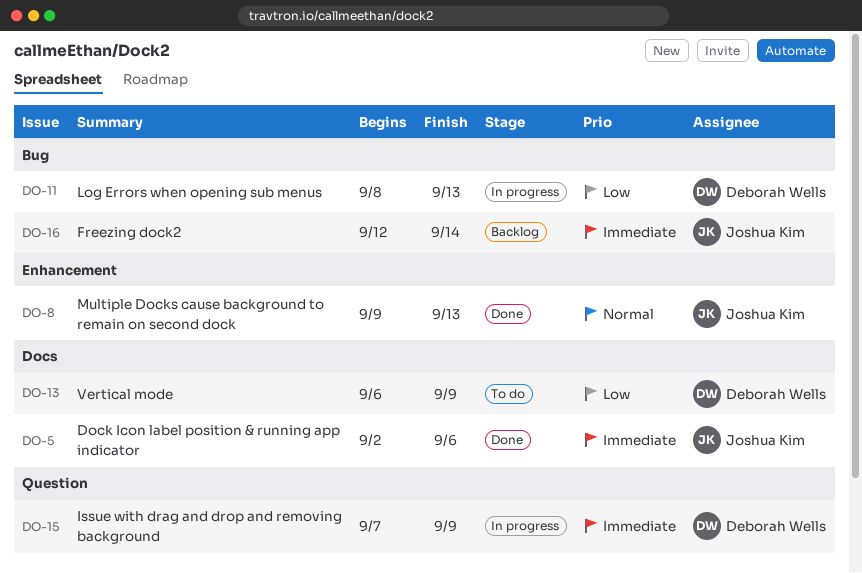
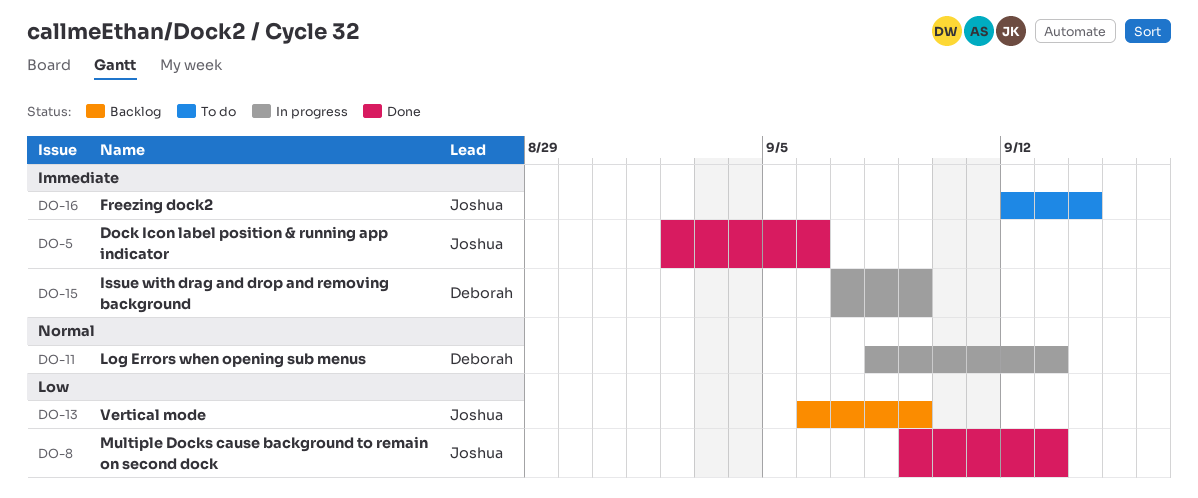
DO-8, priority: Normal -> Low
DO-11, priority: Low -> Normal
DO-13, status: To do -> Backlog
DO-13, owner: Deborah Wells -> Joshua Kim
DO-16, status: Backlog -> To do

